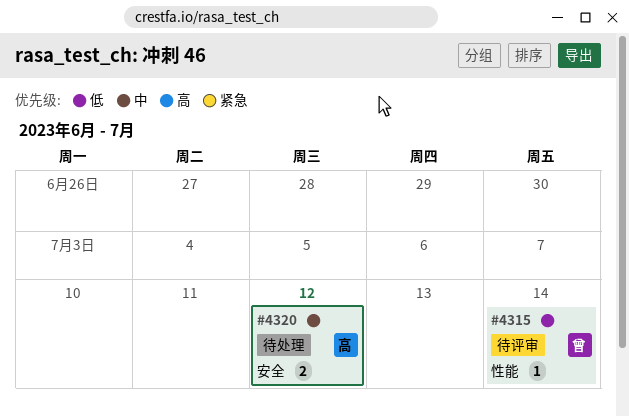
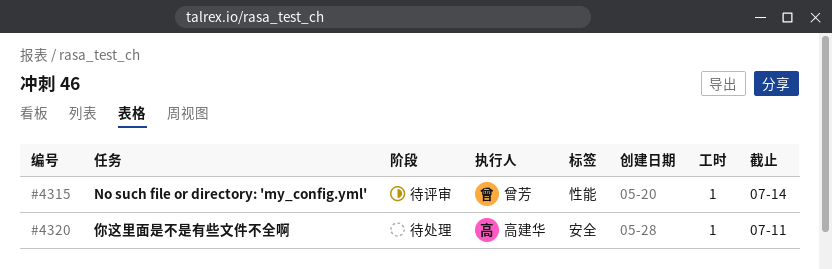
#4320, estimate: 2 -> 1
#4320, due: Jul 12 -> Jul 11

